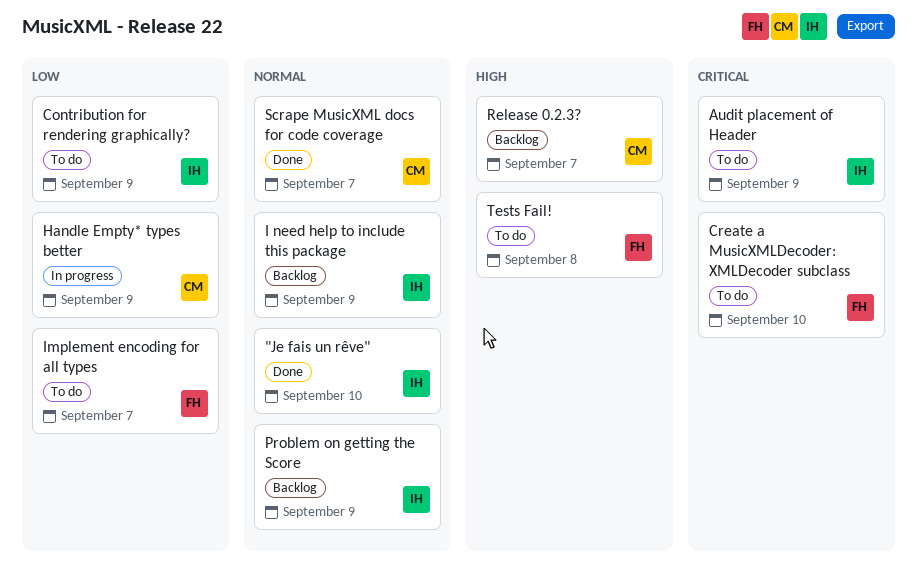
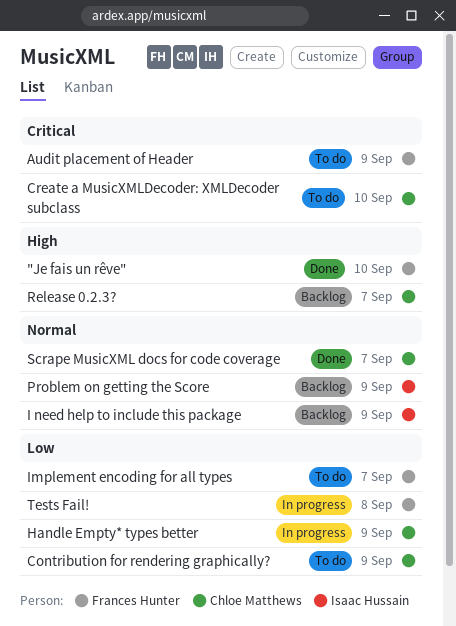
"Je fais un rêve", owner: Isaac Hussain -> Frances Hunter
"Je fais un rêve", priority: Normal -> High
Audit placement of Header, owner: Isaac Hussain -> Frances Hunter
Contribution for rendering graphically?, owner: Isaac Hussain -> Chloe Matthews
Create a MusicXMLDecoder: XMLDecoder subclass, owner: Frances Hunter -> Chloe Matthews
Tests Fail!, status: To do -> In progress
Tests Fail!, priority: High -> Low

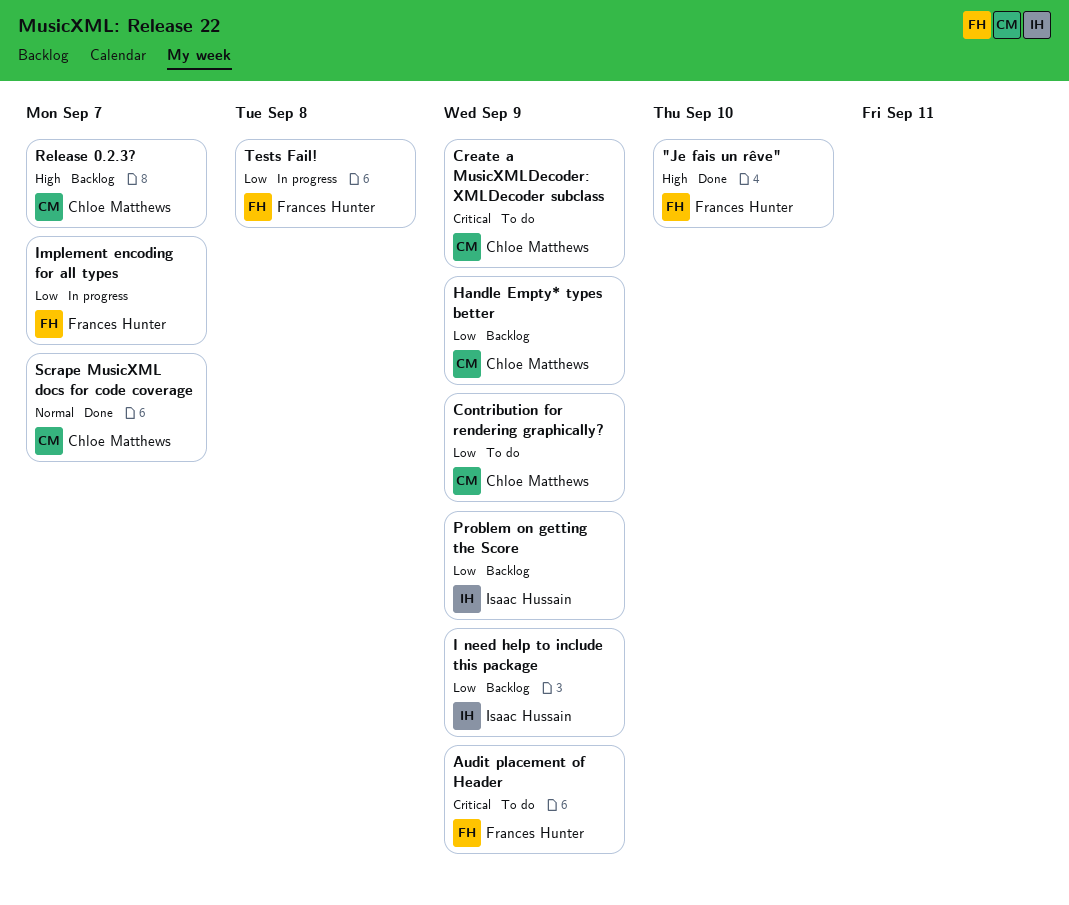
Create a MusicXMLDecoder: XMLDecoder subclass, due: Sep 10 -> Sep 9
Handle Empty* types better, status: In progress -> Backlog
I need help to include this package, priority: Normal -> Low
Implement encoding for all types, status: To do -> In progress
Problem on getting the Score, priority: Normal -> Low

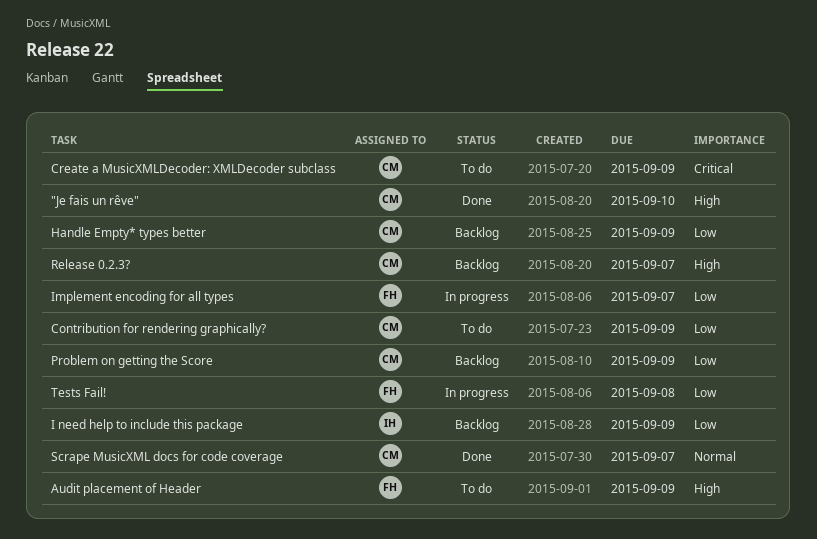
"Je fais un rêve", owner: Frances Hunter -> Chloe Matthews
Audit placement of Header, priority: Critical -> High
Problem on getting the Score, owner: Isaac Hussain -> Chloe Matthews

